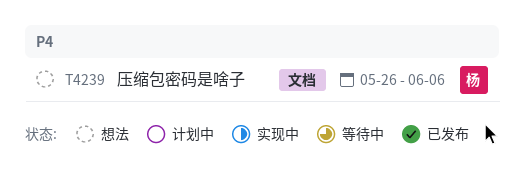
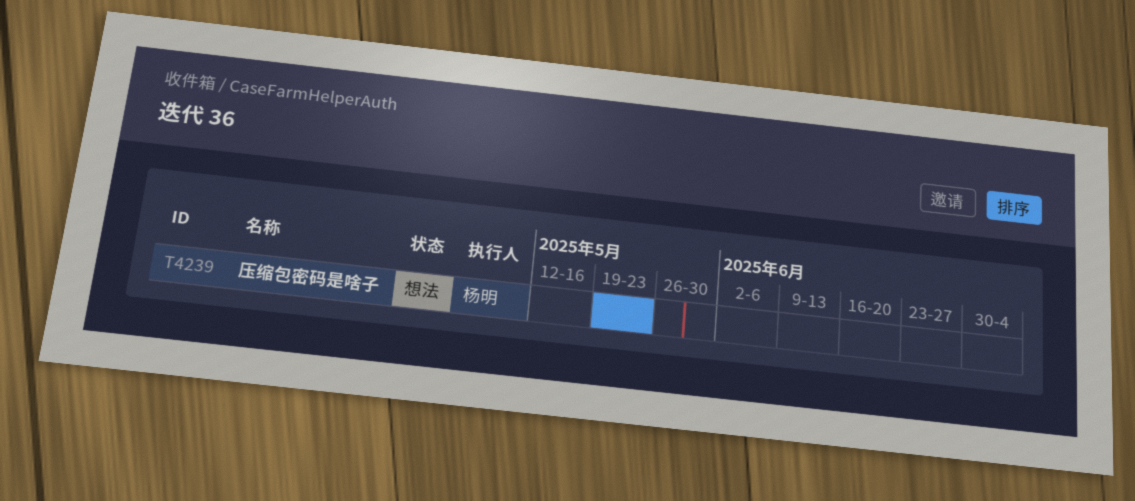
T4239, start: May 26 -> May 19
T4239, due: Jun 6 -> May 23

